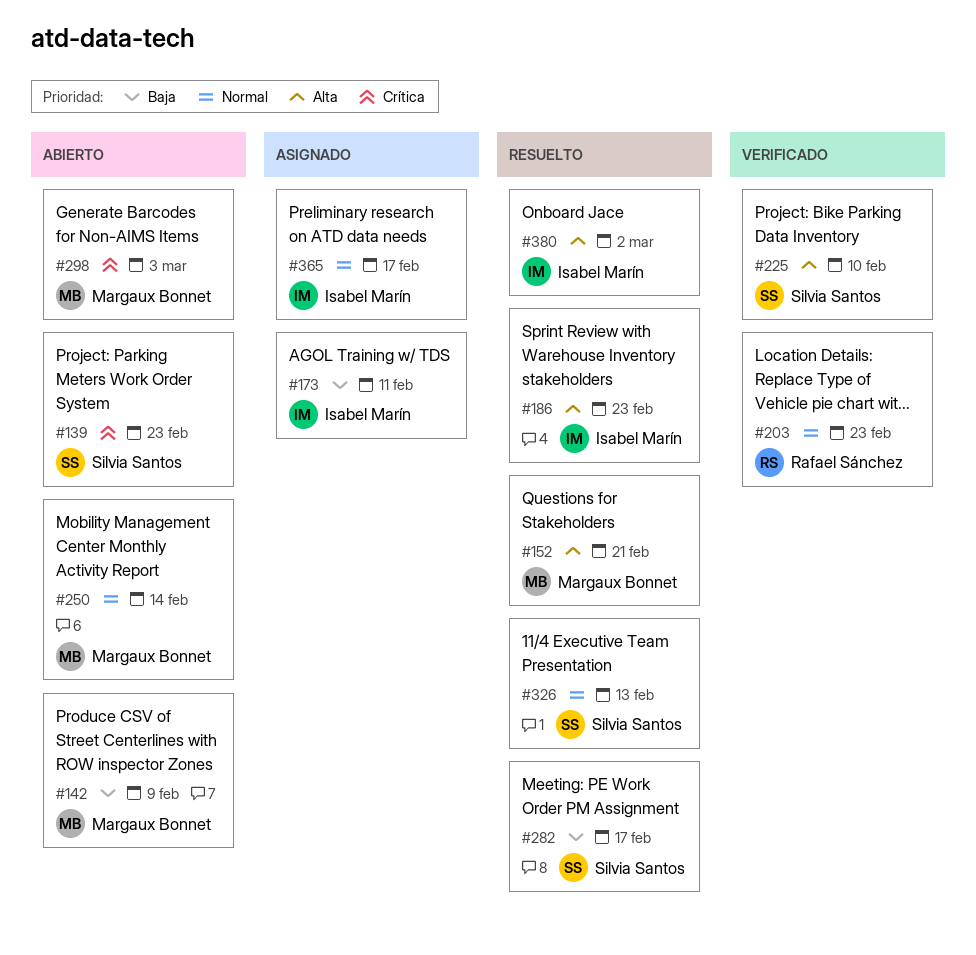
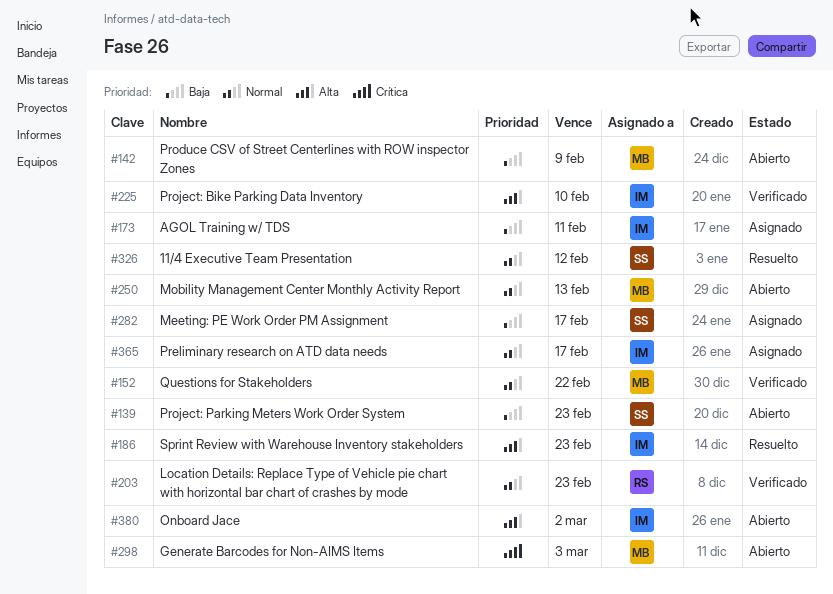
#139, priority: Crítica -> Baja
#152, status: Resuelto -> Verificado
#152, priority: Alta -> Normal
#152, due: Feb 21 -> Feb 22
#225, owner: Silvia Santos -> Isabel Marín
#250, due: Feb 14 -> Feb 13
#282, status: Resuelto -> Asignado
#326, due: Feb 13 -> Feb 12
#380, status: Resuelto -> Abierto

